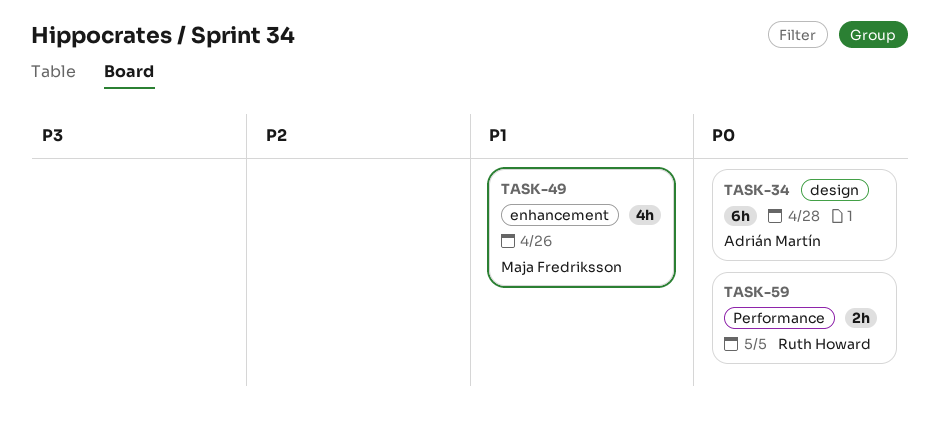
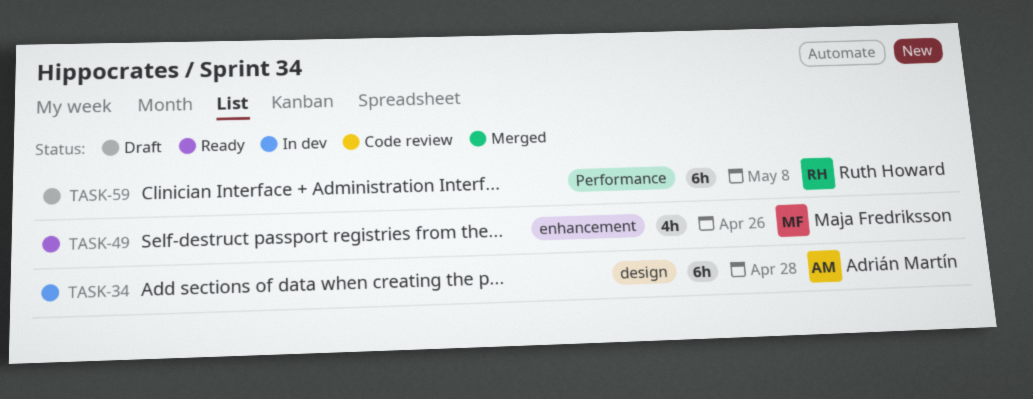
TASK-59, estimate: 2h -> 6h
TASK-59, due: May 5 -> May 8

